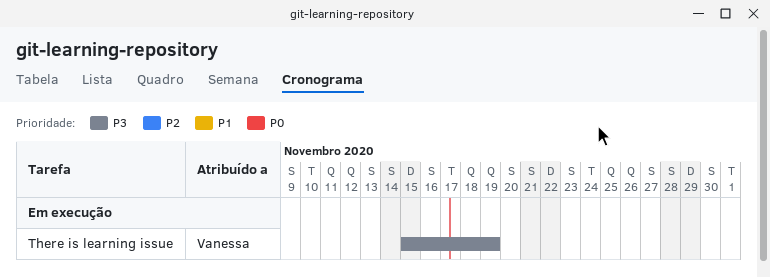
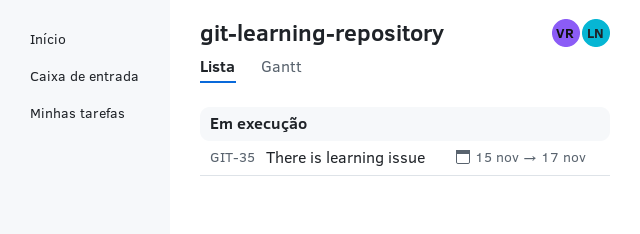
There is learning issue, due: Nov 19 -> Nov 17

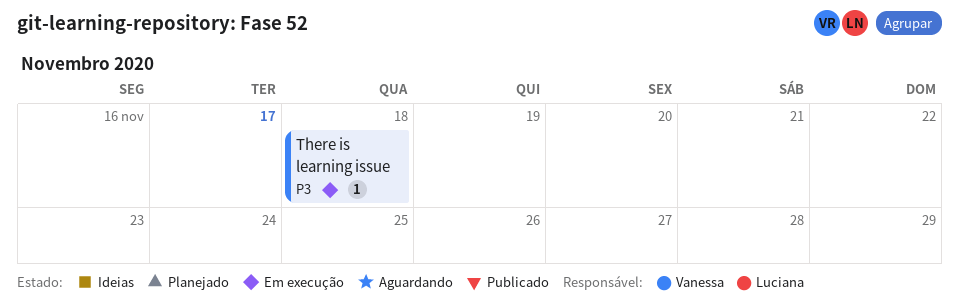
There is learning issue, due: Nov 17 -> Nov 18

